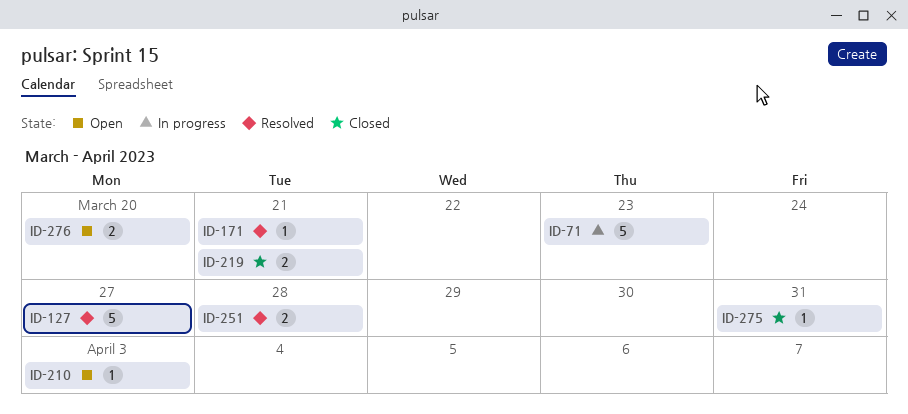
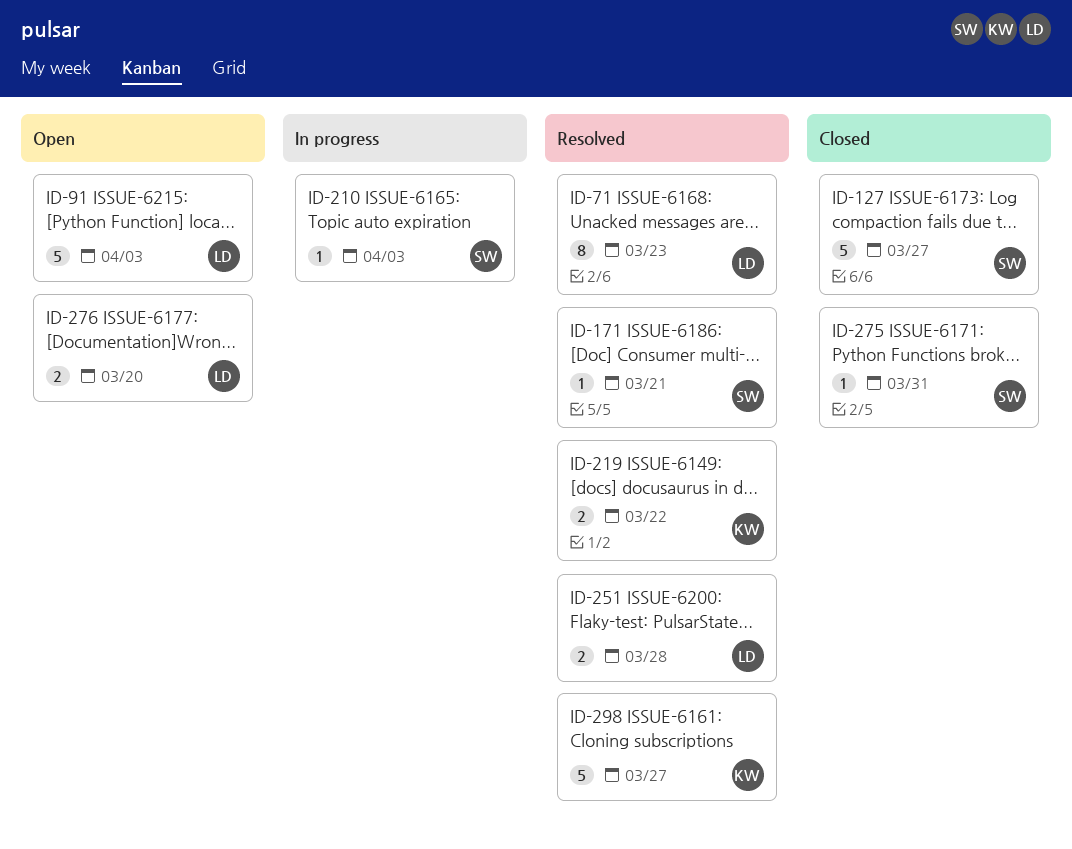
ID-71, status: In progress -> Resolved
ID-71, estimate: 5 -> 8
ID-91: none -> present
ID-127, status: Resolved -> Closed
ID-210, status: Open -> In progress
ID-219, status: Closed -> Resolved
ID-219, due: Mar 21 -> Mar 22
ID-298: none -> present

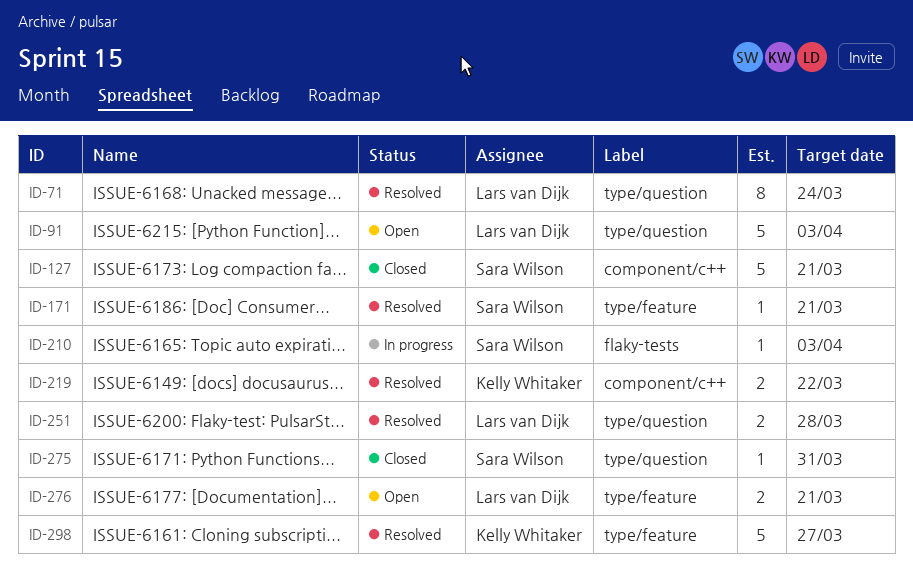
ID-71, due: Mar 23 -> Mar 24
ID-127, due: Mar 27 -> Mar 21
ID-276, due: Mar 20 -> Mar 21

